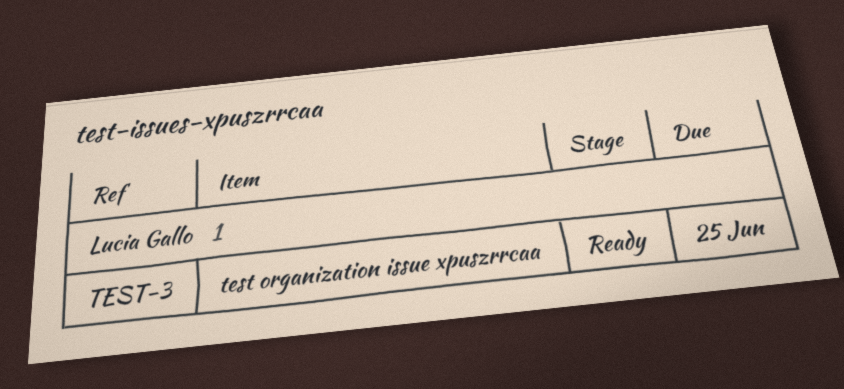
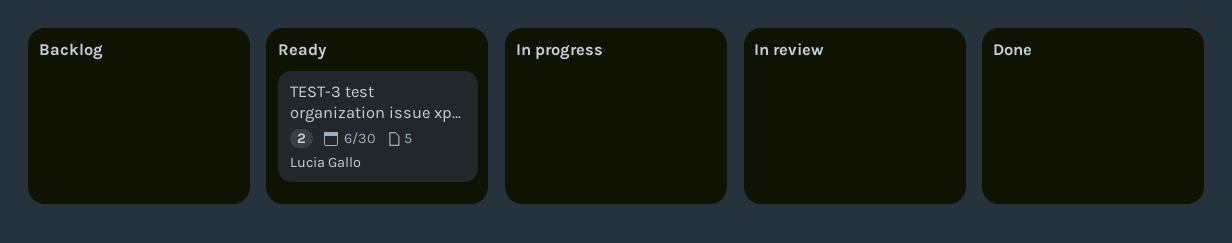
TEST-3, due: Jun 25 -> Jun 30

